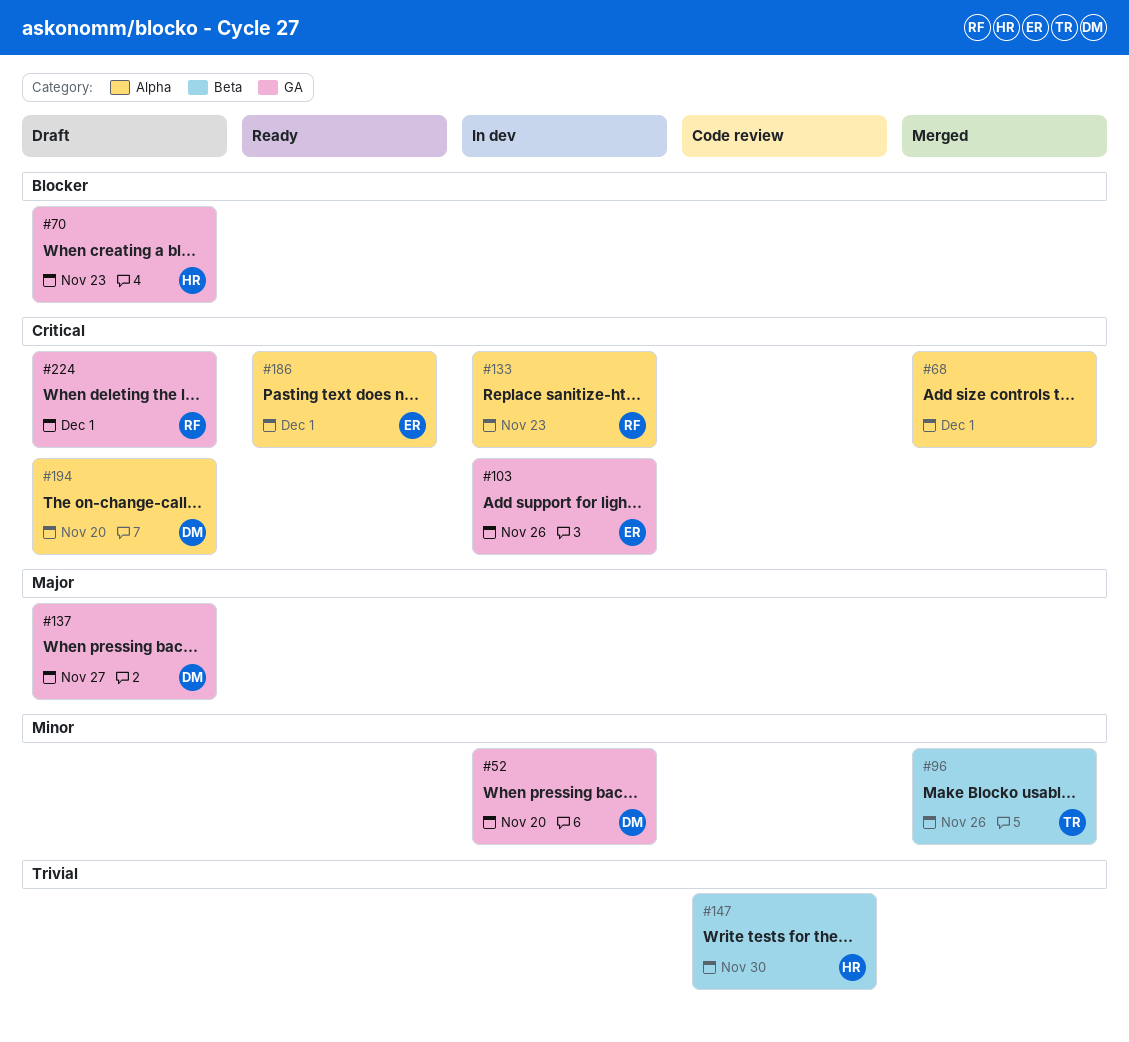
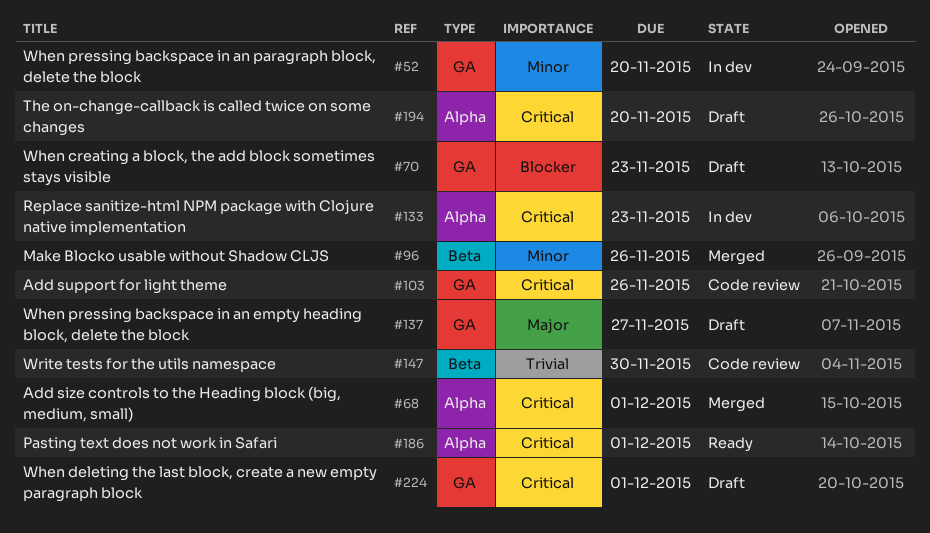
#103, status: In dev -> Code review

